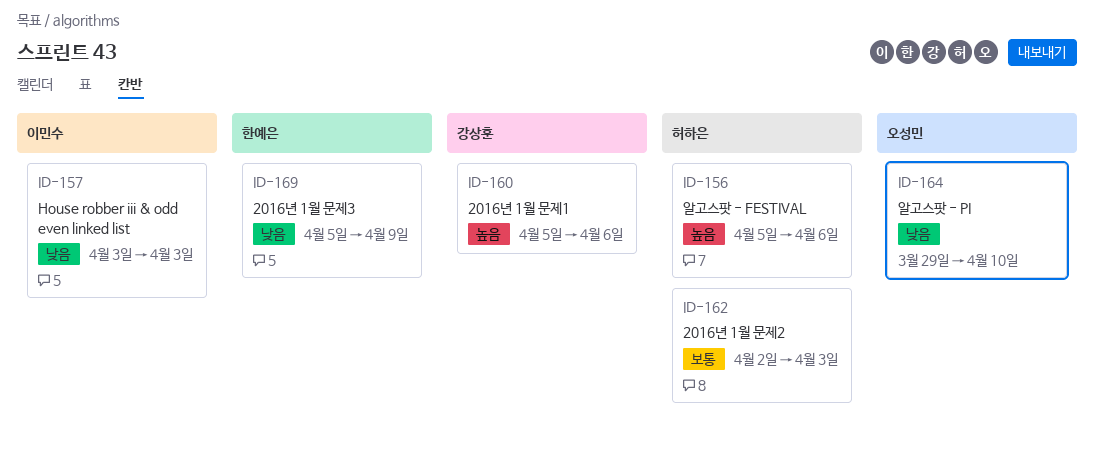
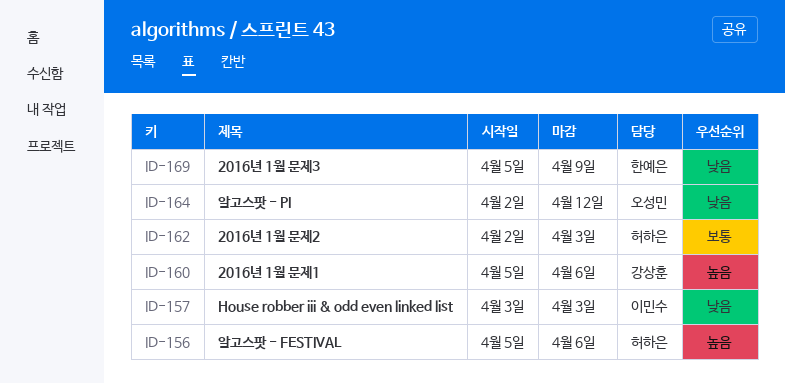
ID-164, start: Mar 29 -> Apr 2
ID-164, due: Apr 10 -> Apr 12

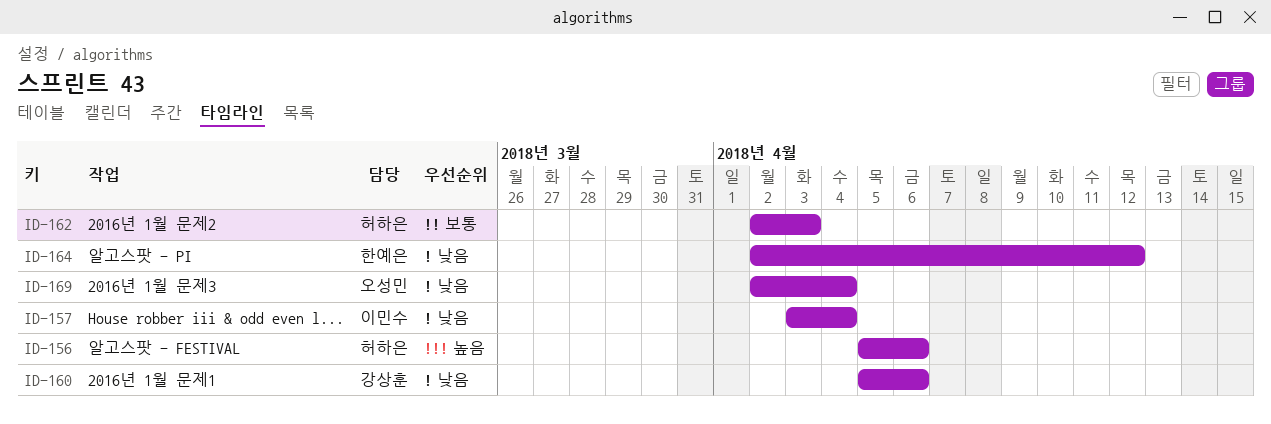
ID-157, due: Apr 3 -> Apr 4
ID-160, priority: 높음 -> 낮음
ID-164, owner: 오성민 -> 한예은
ID-169, owner: 한예은 -> 오성민
ID-169, start: Apr 5 -> Apr 2
ID-169, due: Apr 9 -> Apr 4

